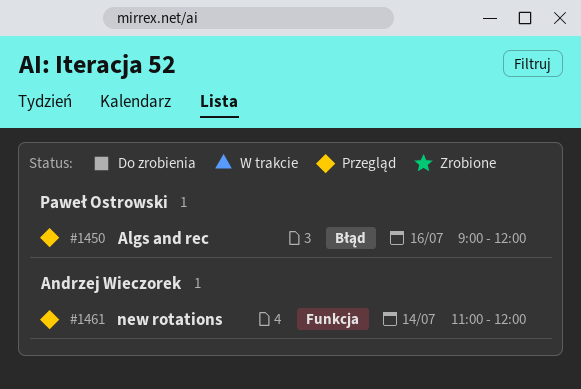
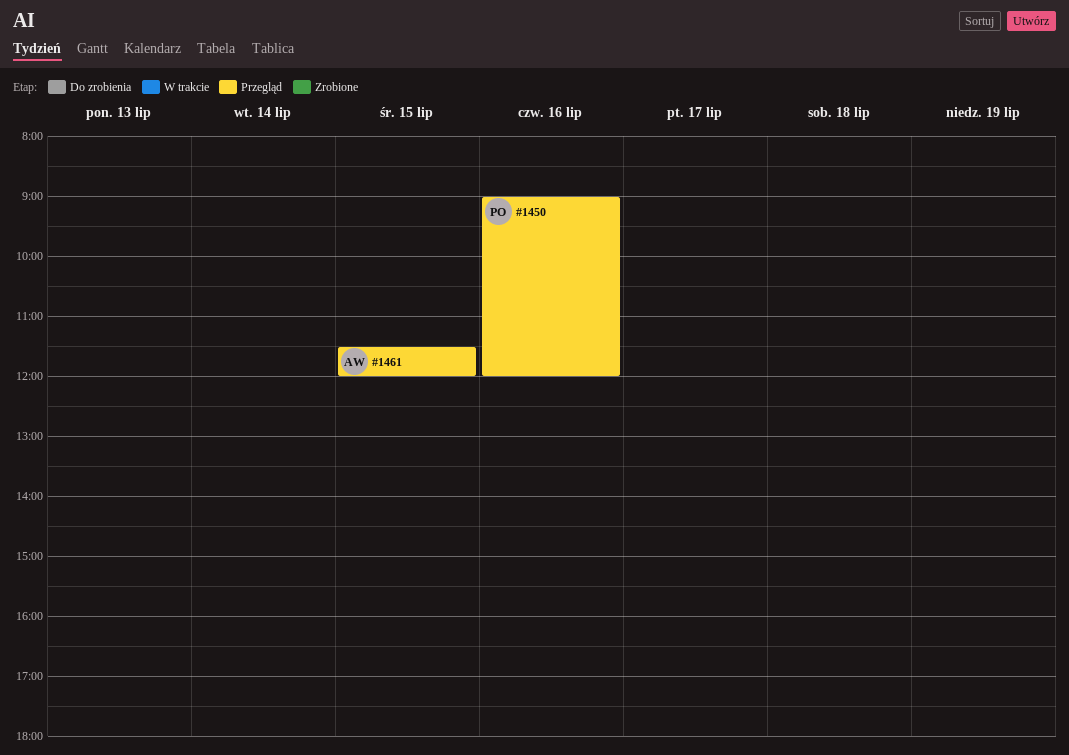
#1461, day: Jul 14 -> Jul 15
#1461, begins: 11:00 -> 11:30

